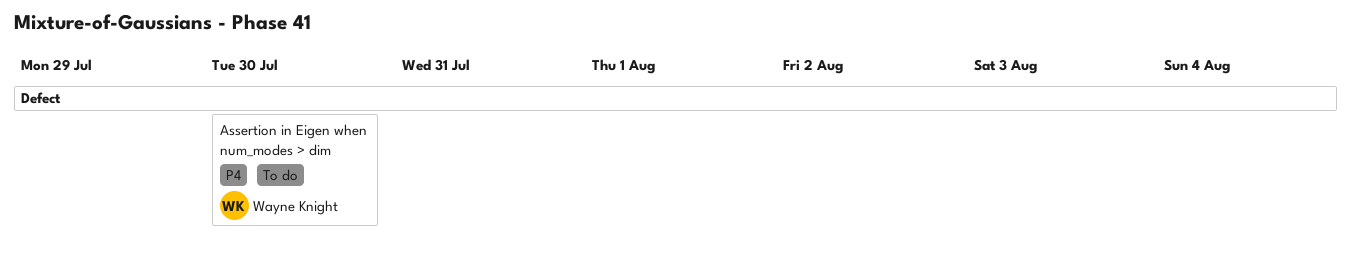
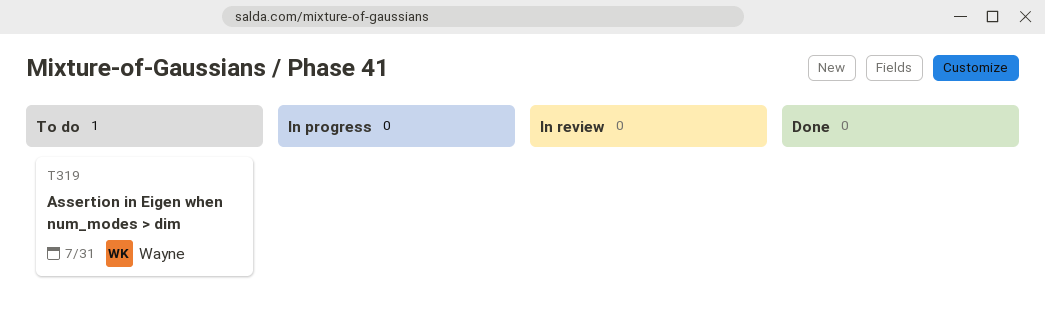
Assertion in Eigen when num_modes > dim, due: Jul 30 -> Jul 31

